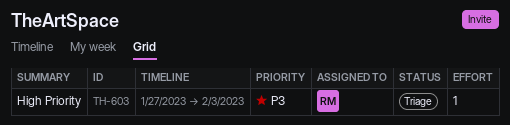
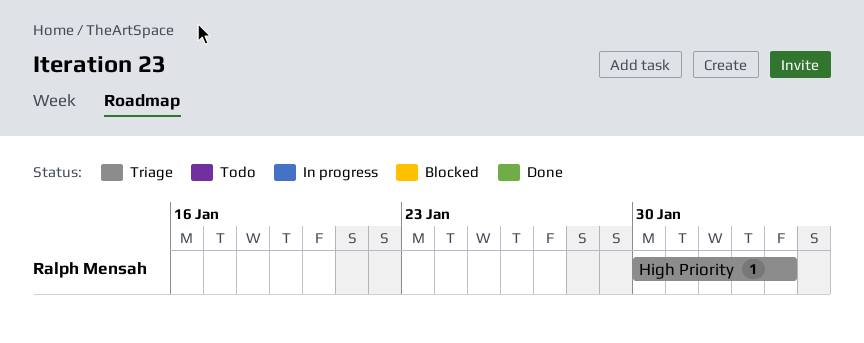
High Priority, start: Jan 27 -> Jan 30

